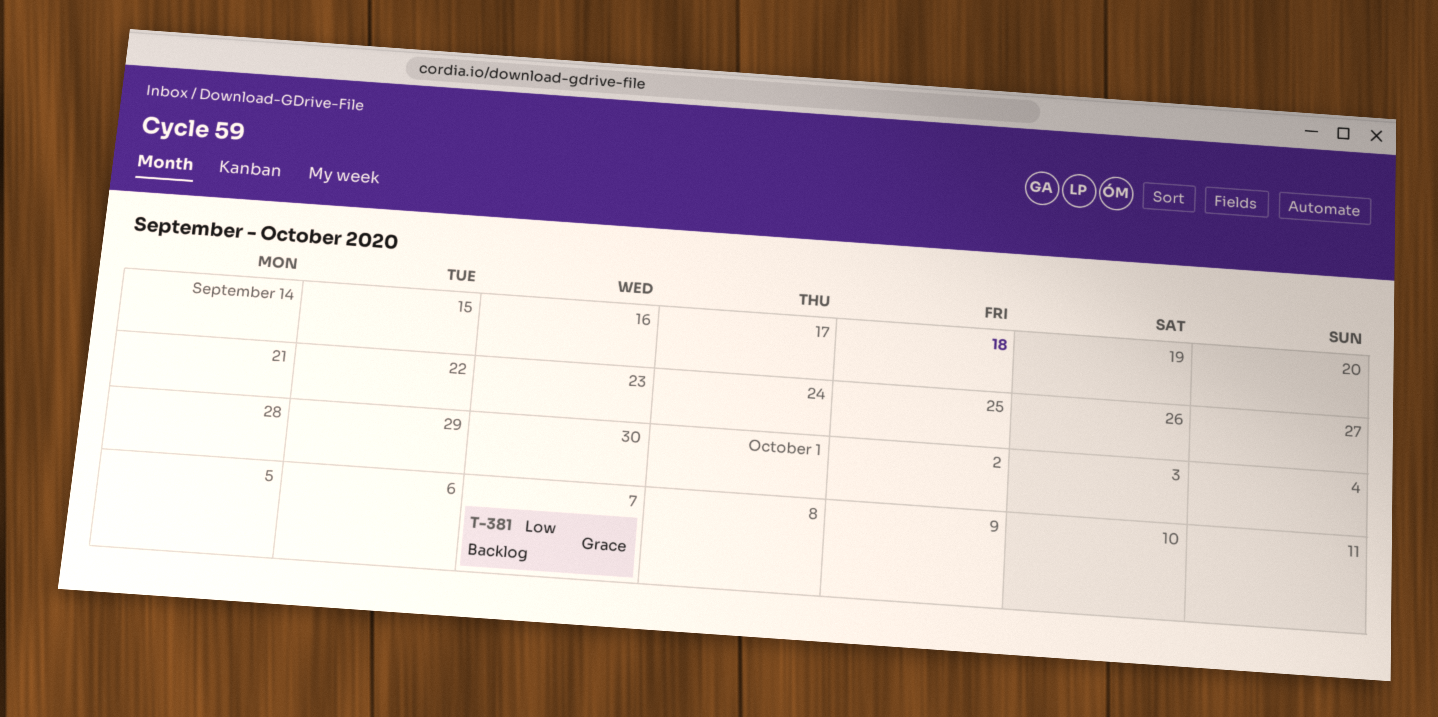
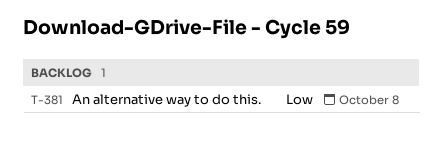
T-381, due: Oct 7 -> Oct 8

